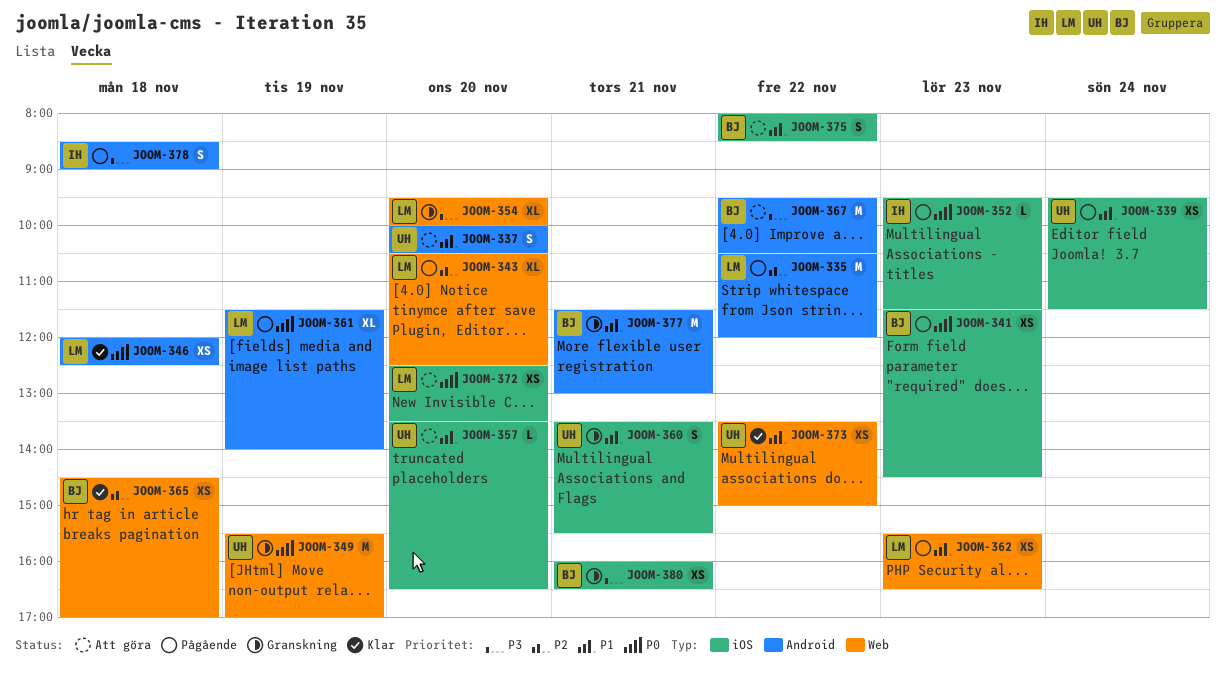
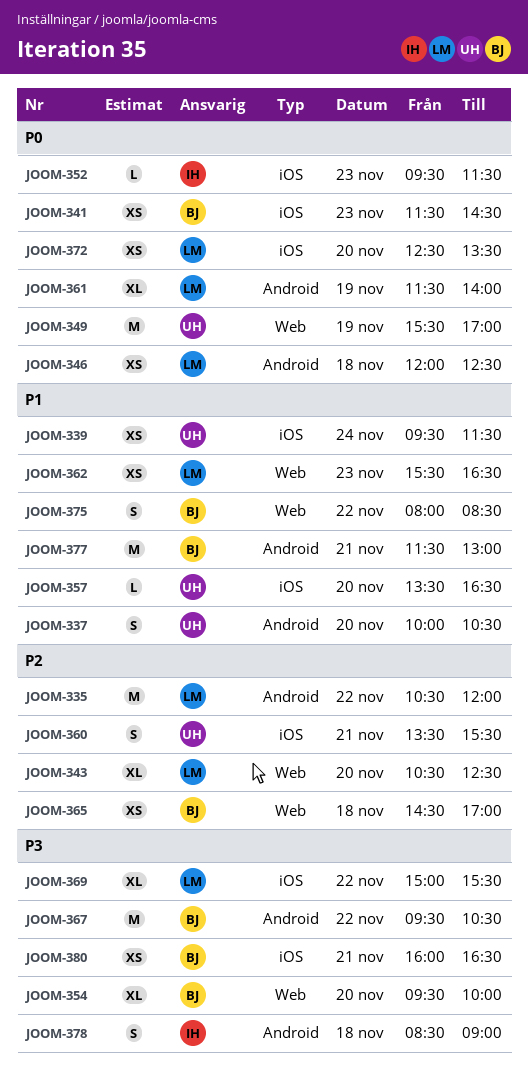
JOOM-354, owner: LM -> BJ
JOOM-360, priority: P1 -> P2
JOOM-369: none -> present
JOOM-373: present -> none
JOOM-375, label: iOS -> Web

